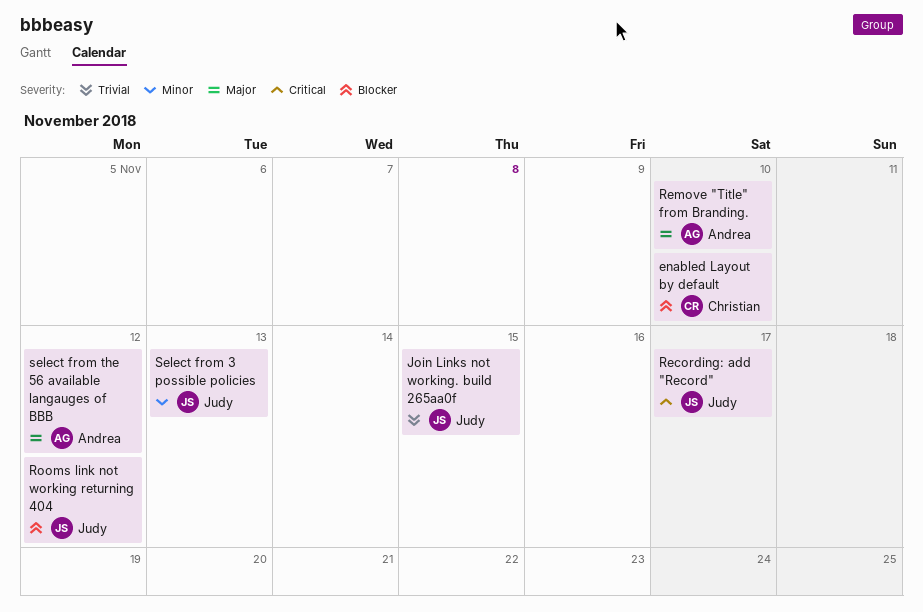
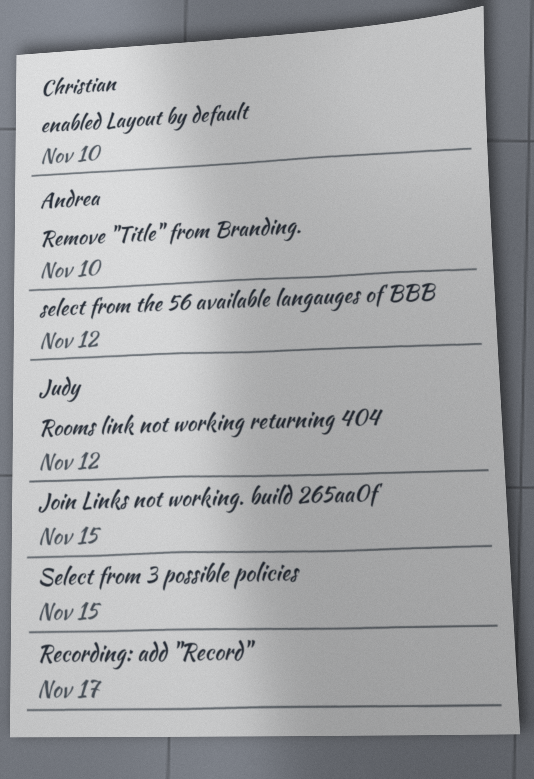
Select from 3 possible policies, due: Nov 13 -> Nov 15

